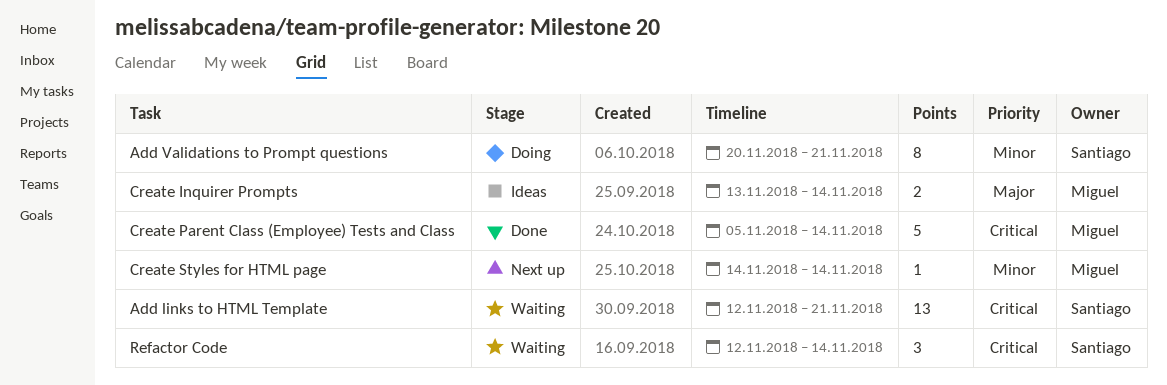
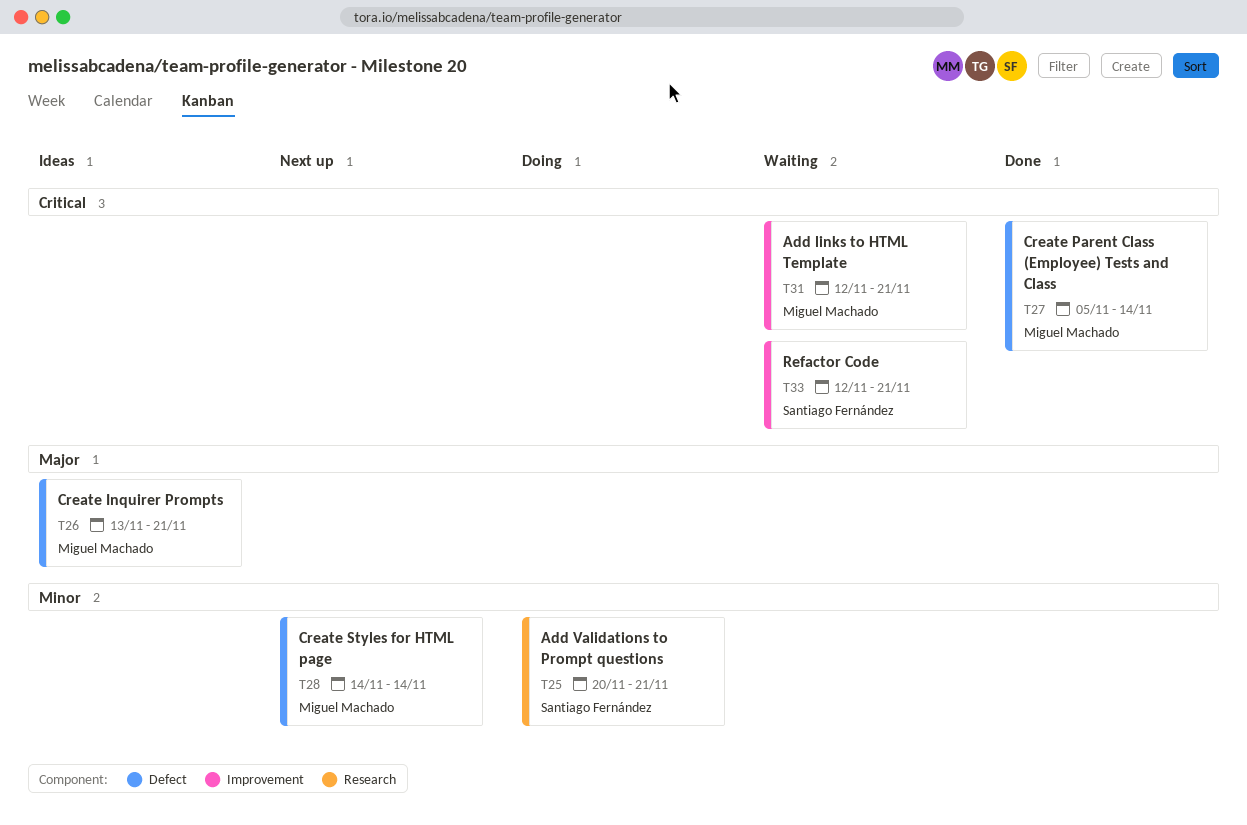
Add links to HTML Template, owner: Santiago Fernández -> Miguel Machado
Create Inquirer Prompts, due: Nov 14 -> Nov 21
Refactor Code, due: Nov 14 -> Nov 21

